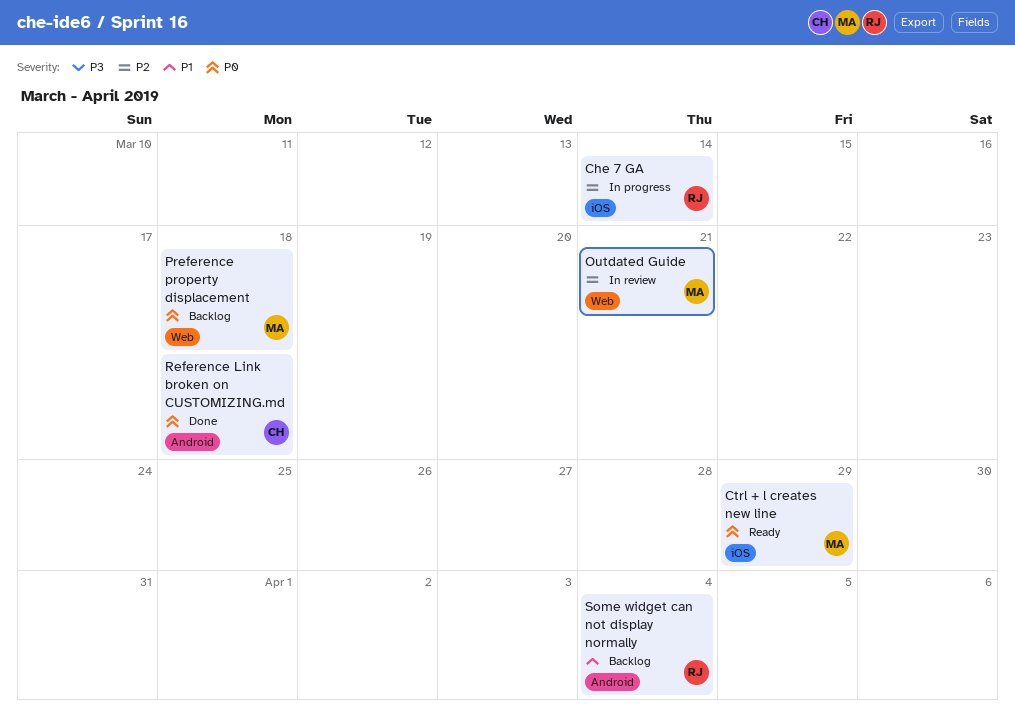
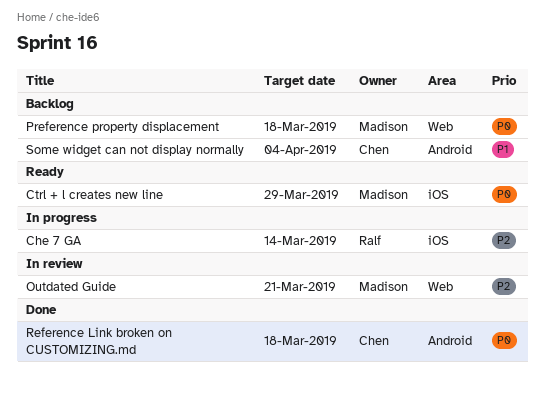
Some widget can not display normally, owner: Ralf -> Chen

